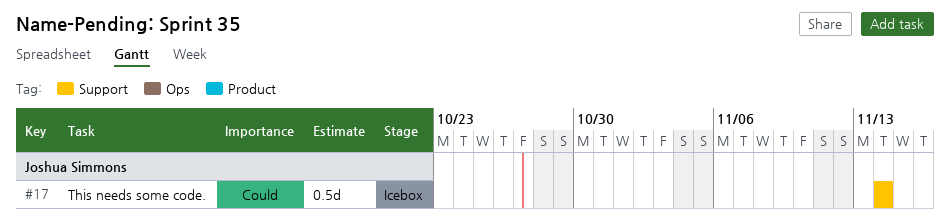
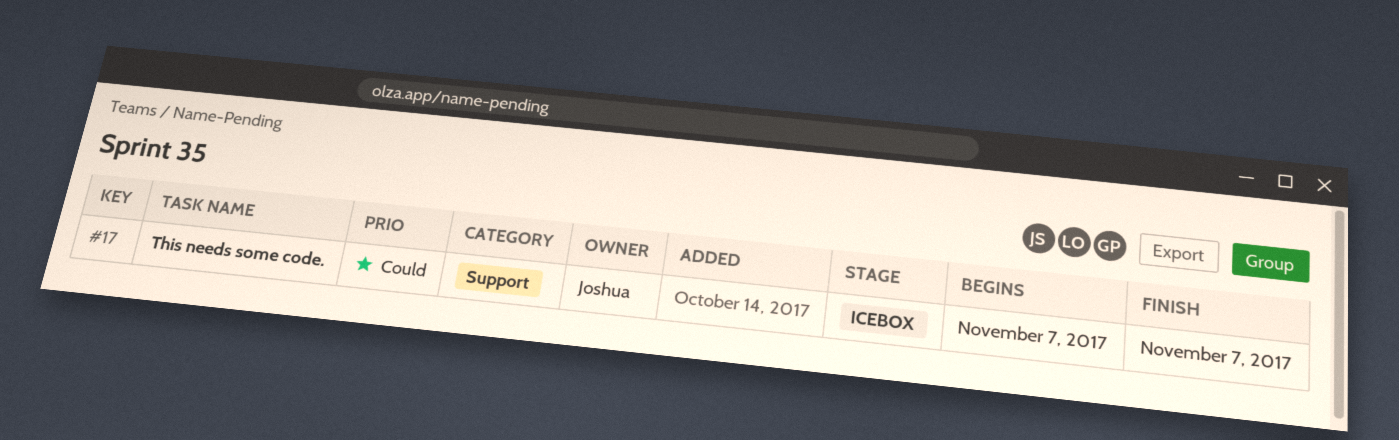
#17, start: Nov 14 -> Nov 7
#17, due: Nov 14 -> Nov 7

